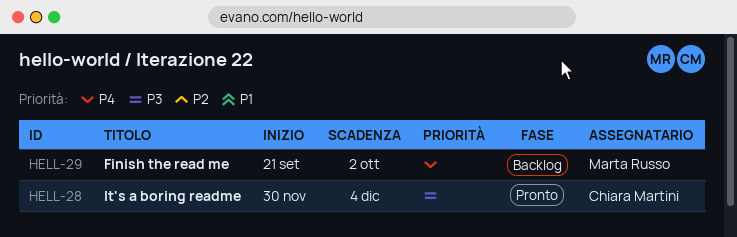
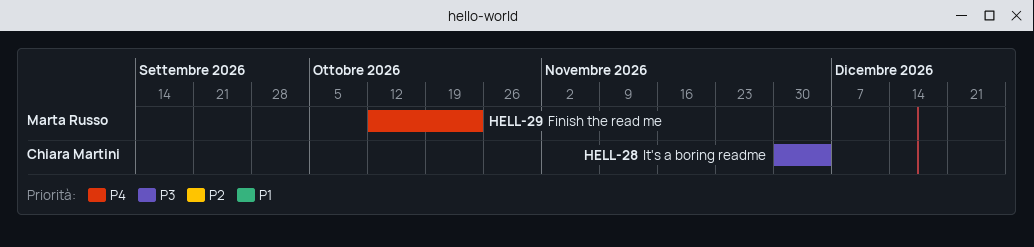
HELL-29, start: Sep 21 -> Oct 12
HELL-29, due: Oct 2 -> Oct 23

